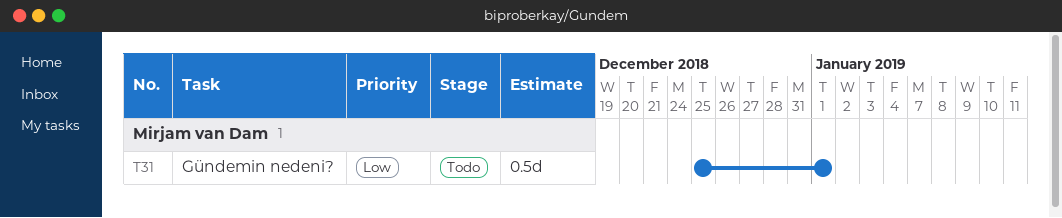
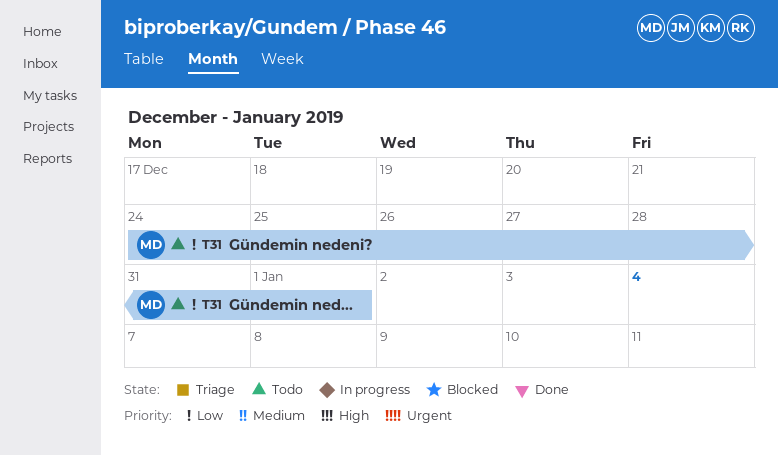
T31, start: Dec 25 -> Dec 24

